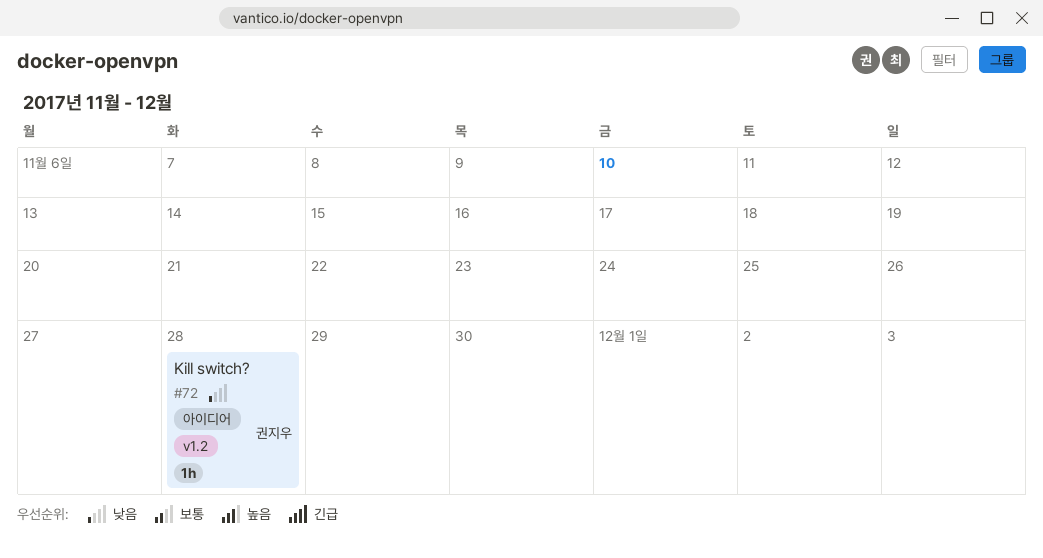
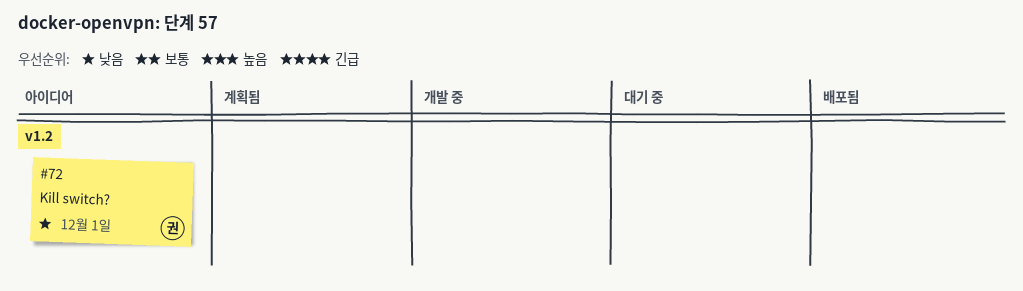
#72, due: Nov 28 -> Dec 1

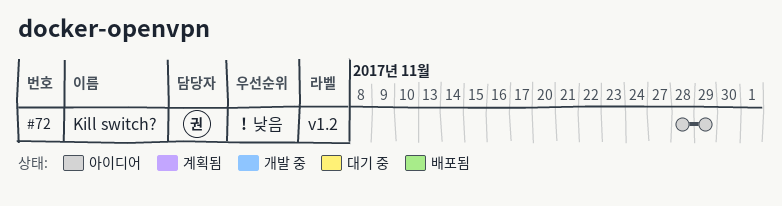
#72, due: Dec 1 -> Nov 29

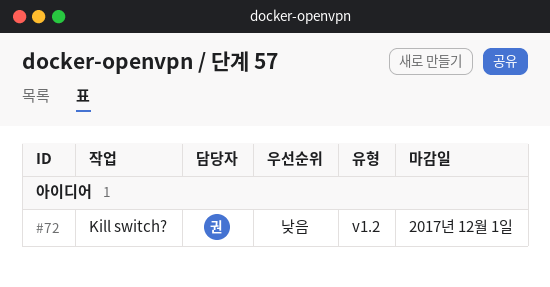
#72, due: Nov 29 -> Dec 1

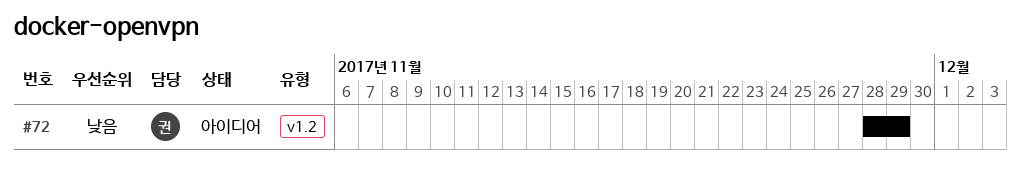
#72, due: Dec 1 -> Nov 29

